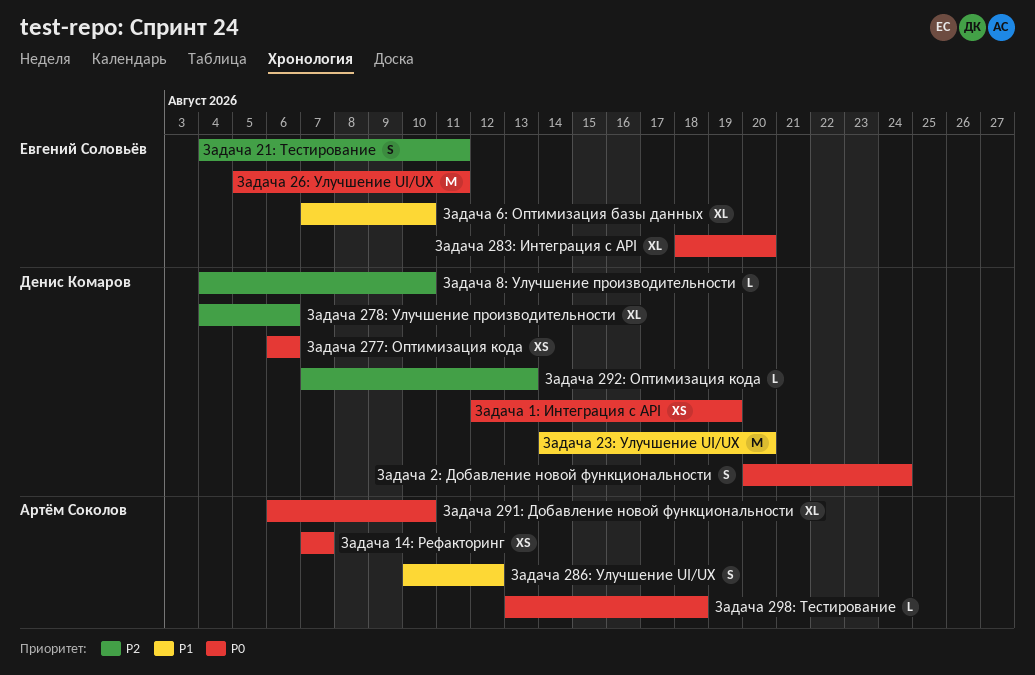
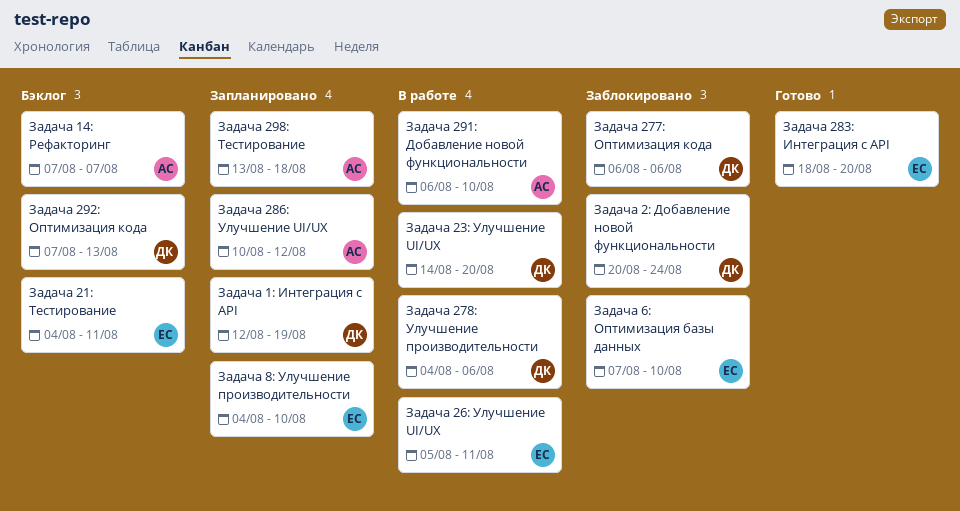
Задача 8: Улучшение производительности, owner: Денис Комаров -> Евгений Соловьёв

